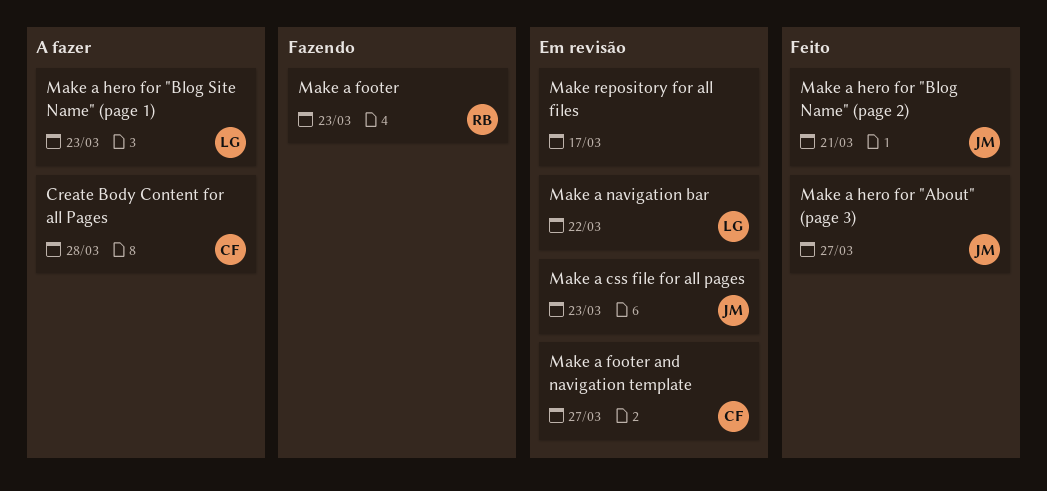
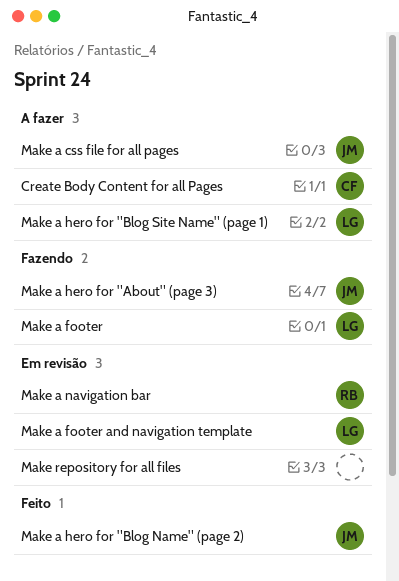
Make a css file for all pages, status: Em revisão -> A fazer
Make a footer, owner: RB -> LG
Make a footer and navigation template, owner: CF -> LG
Make a hero for "About" (page 3), status: Feito -> Fazendo
Make a navigation bar, owner: LG -> RB

